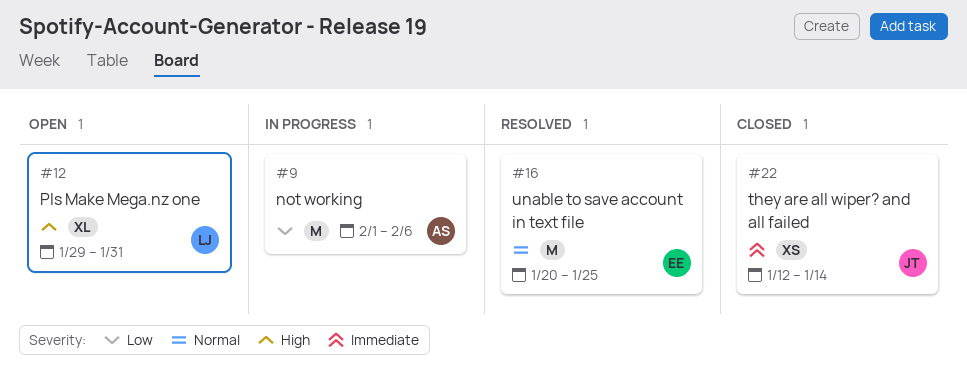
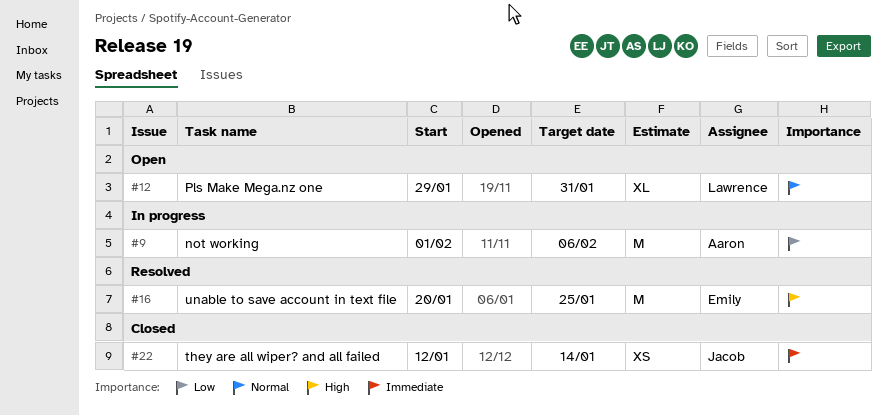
#12, priority: High -> Normal
#16, priority: Normal -> High

